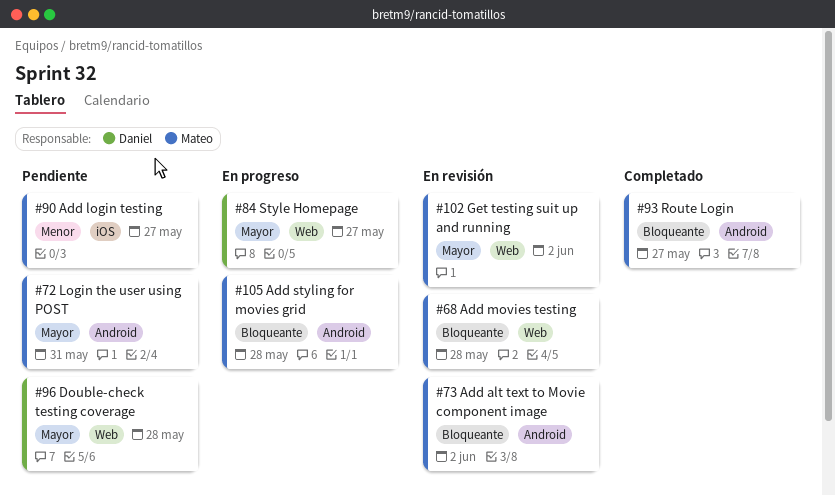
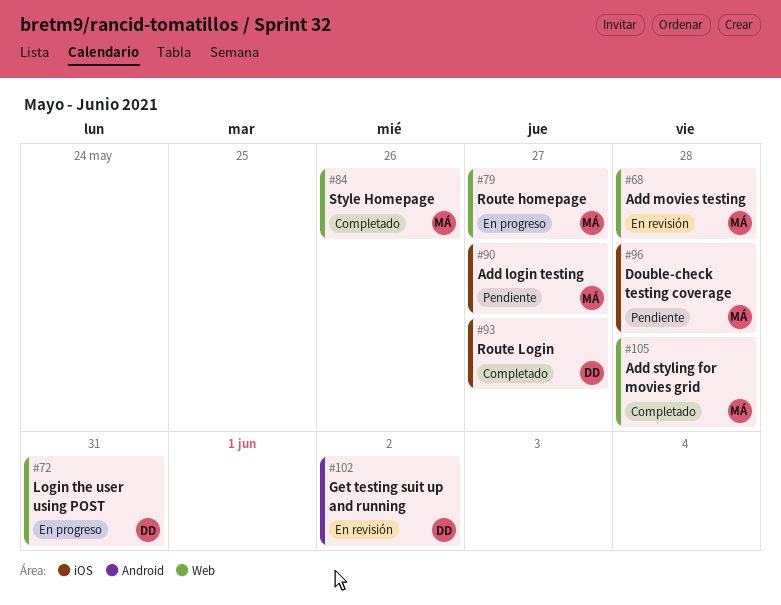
#72, status: Pendiente -> En progreso
#72, owner: Mateo -> Daniel
#72, label: Android -> Web
#73: present -> none
#79: none -> present
#84, status: En progreso -> Completado
#84, owner: Daniel -> Mateo
#84, due: May 27 -> May 26
#93, owner: Mateo -> Daniel
#93, label: Android -> iOS
#96, owner: Daniel -> Mateo
#96, label: Web -> iOS
#102, owner: Mateo -> Daniel
#102, label: Web -> Android
#105, status: En progreso -> Completado
#105, label: Android -> Web

